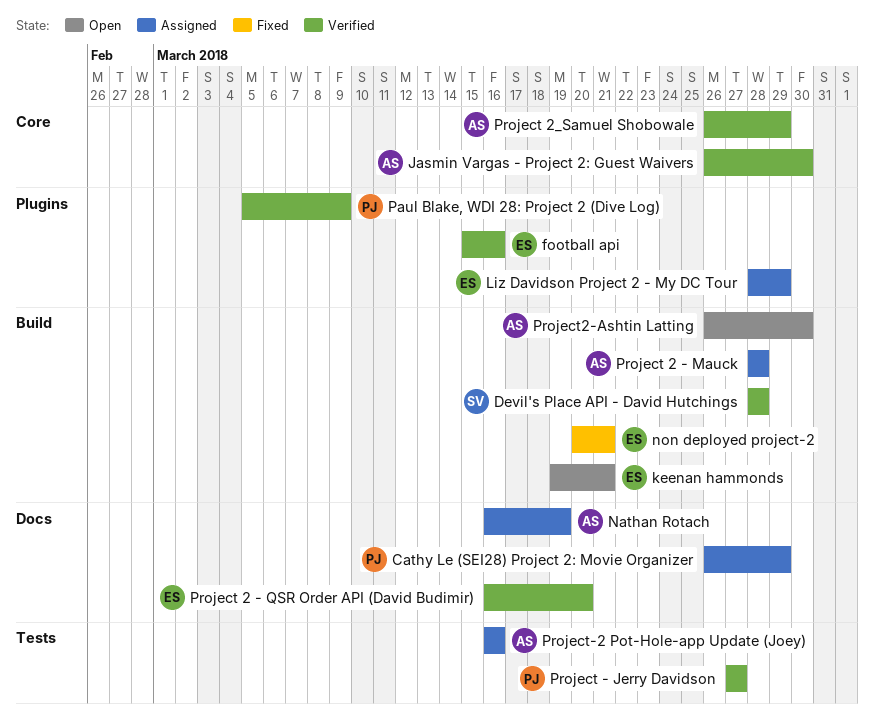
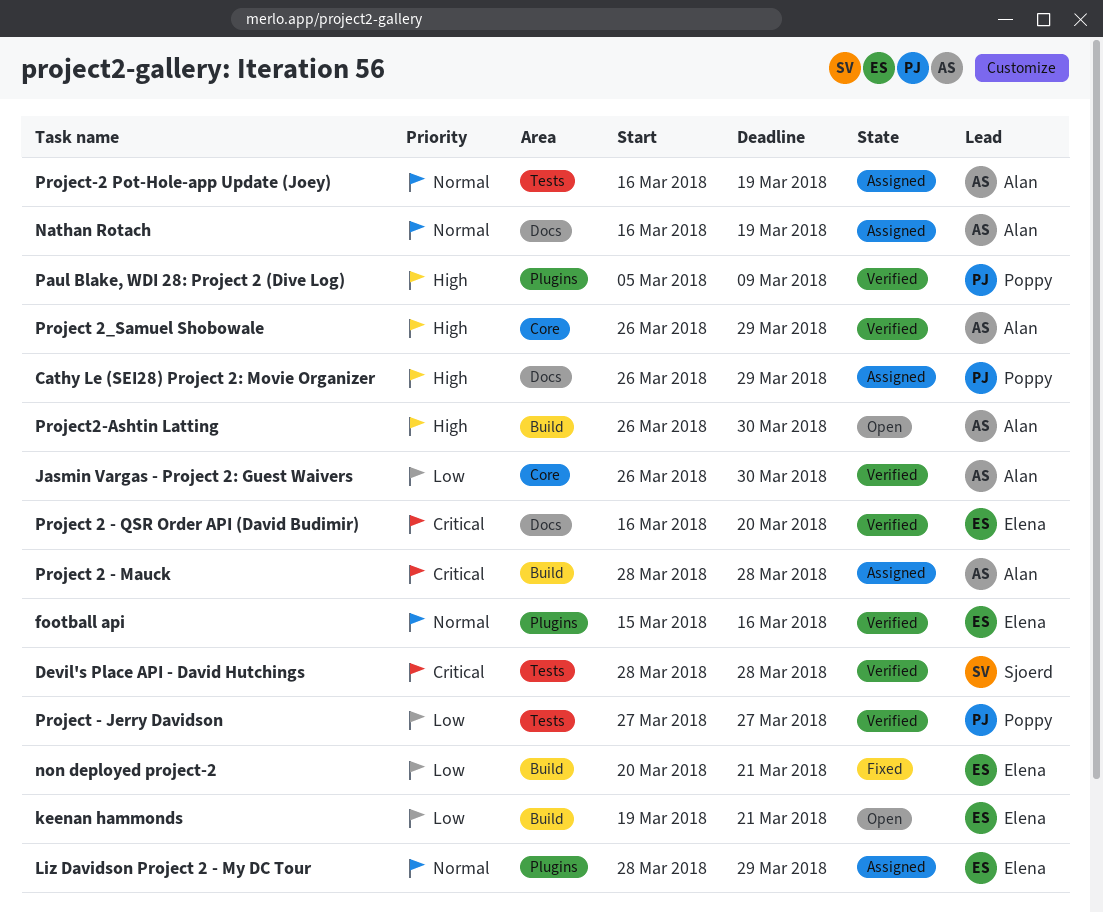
Devil's Place API - David Hutchings, label: Build -> Tests
Project-2 Pot-Hole-app Update (Joey), due: Mar 16 -> Mar 19

